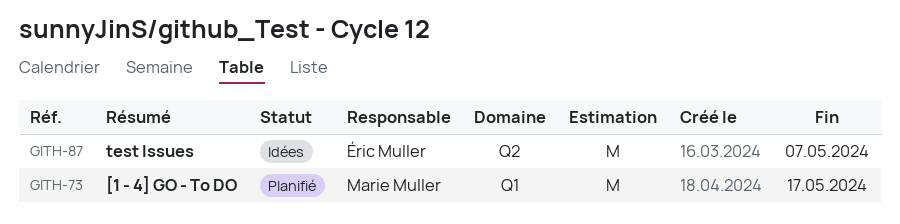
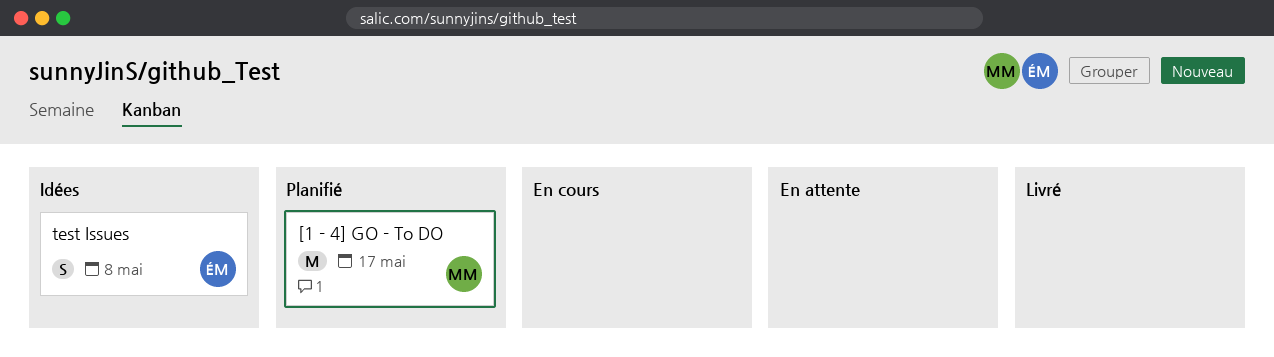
test Issues, estimate: M -> S
test Issues, due: May 7 -> May 8

